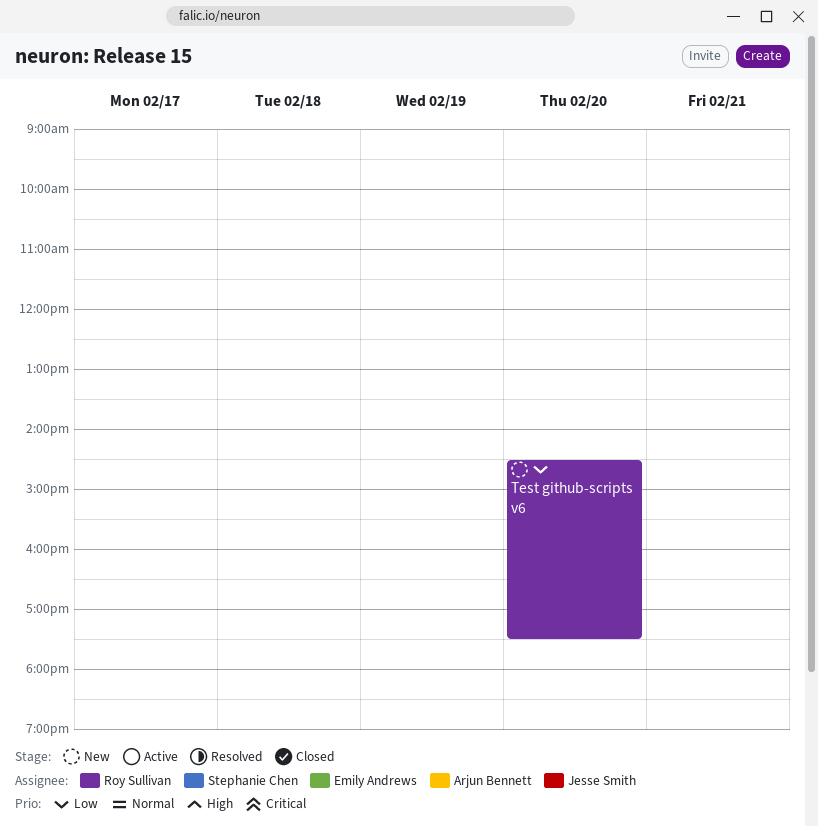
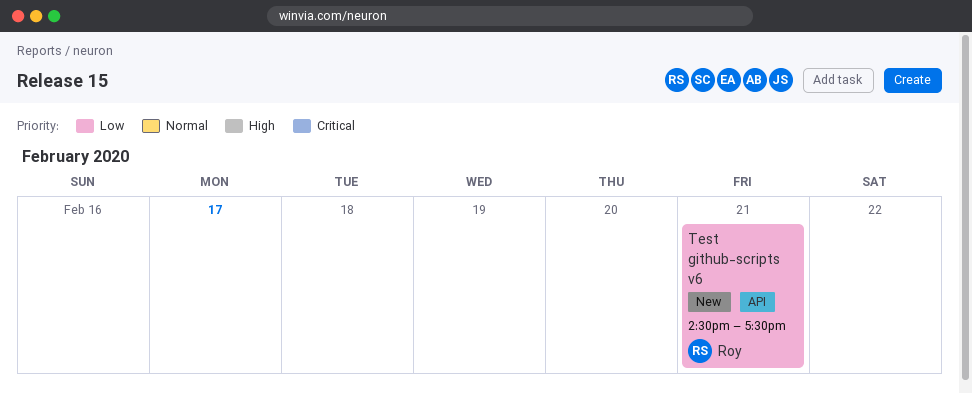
Test github-scripts v6, day: Feb 20 -> Feb 21

